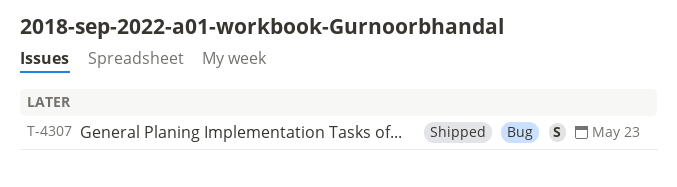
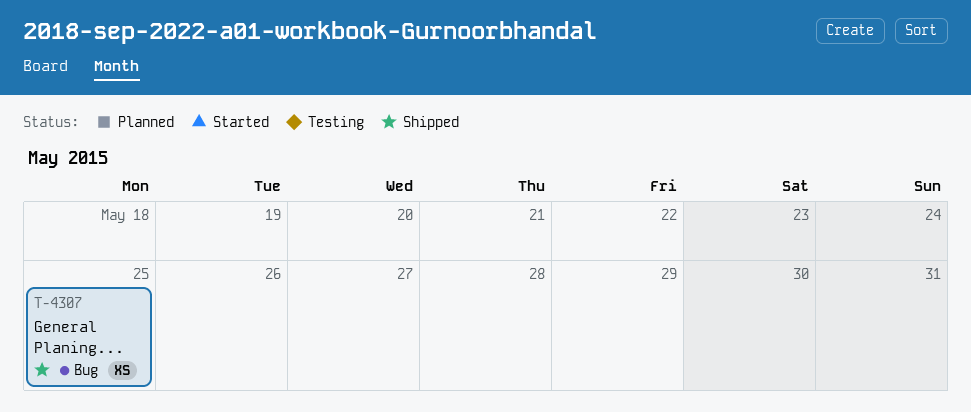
T-4307, estimate: S -> XS
T-4307, due: May 23 -> May 25

